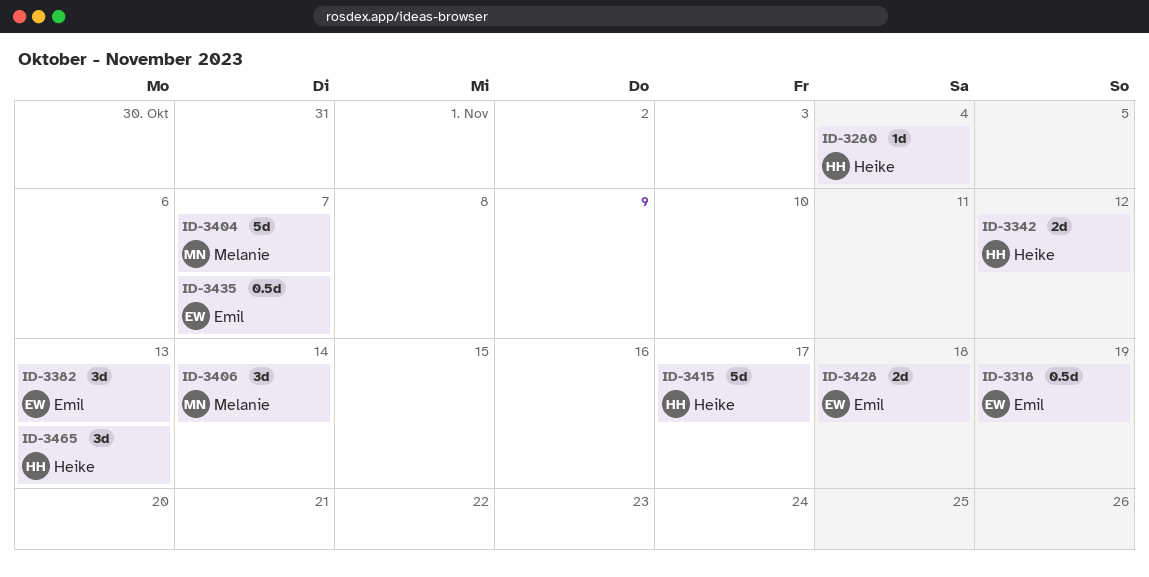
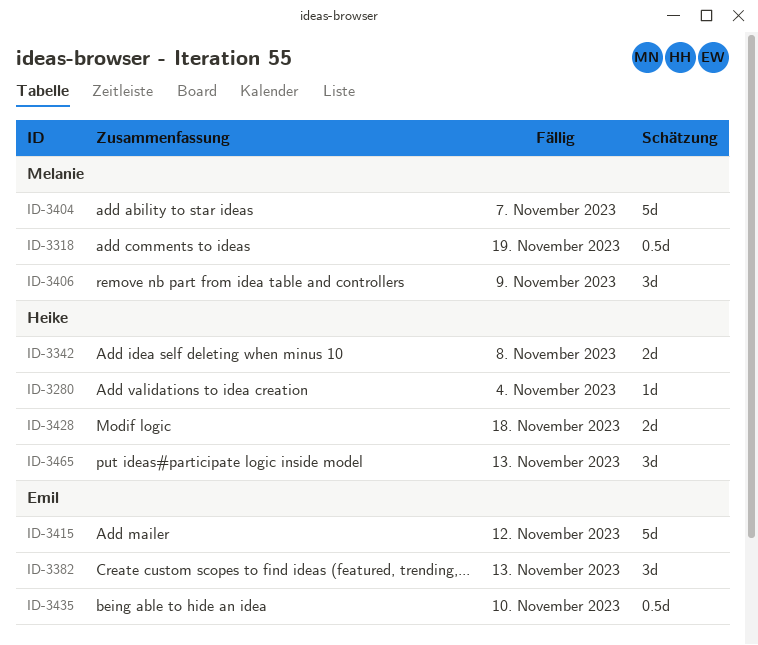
ID-3318, owner: Emil -> Melanie
ID-3342, due: Nov 12 -> Nov 8
ID-3406, due: Nov 14 -> Nov 9
ID-3415, owner: Heike -> Emil
ID-3415, due: Nov 17 -> Nov 12
ID-3428, owner: Emil -> Heike
ID-3435, due: Nov 7 -> Nov 10

